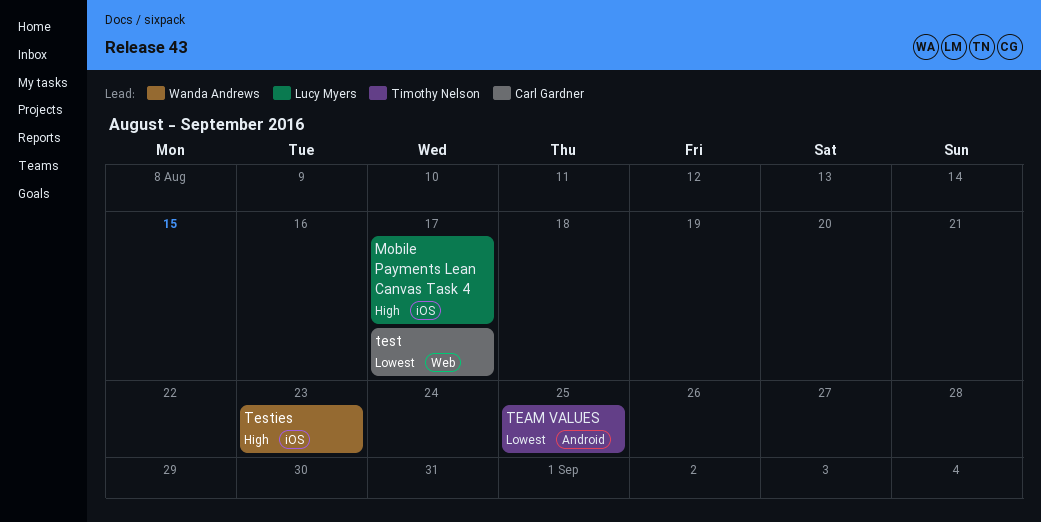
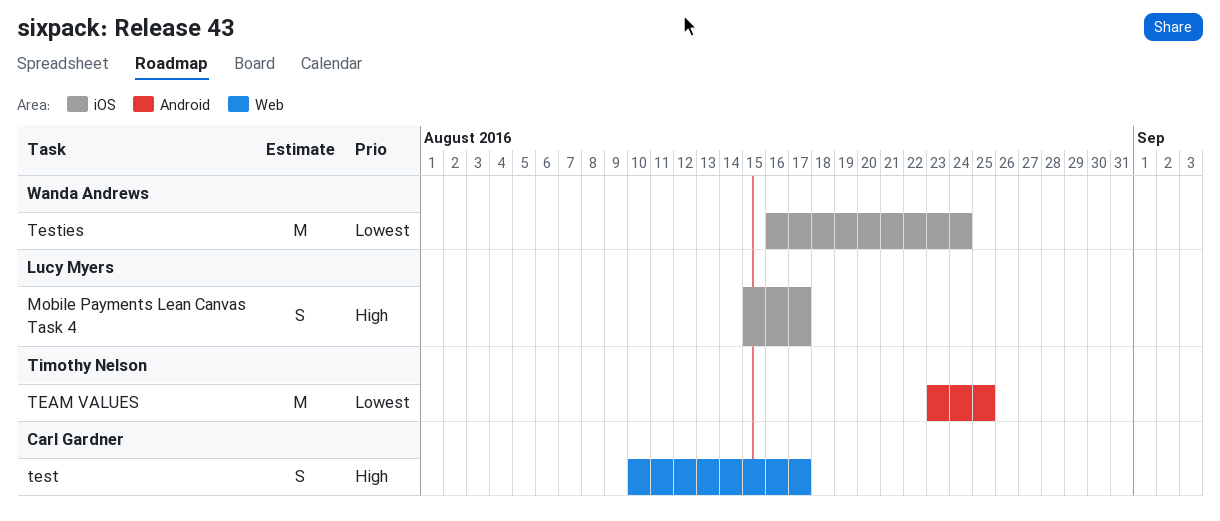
test, priority: Lowest -> High
Testies, priority: High -> Lowest
Testies, due: Aug 23 -> Aug 24

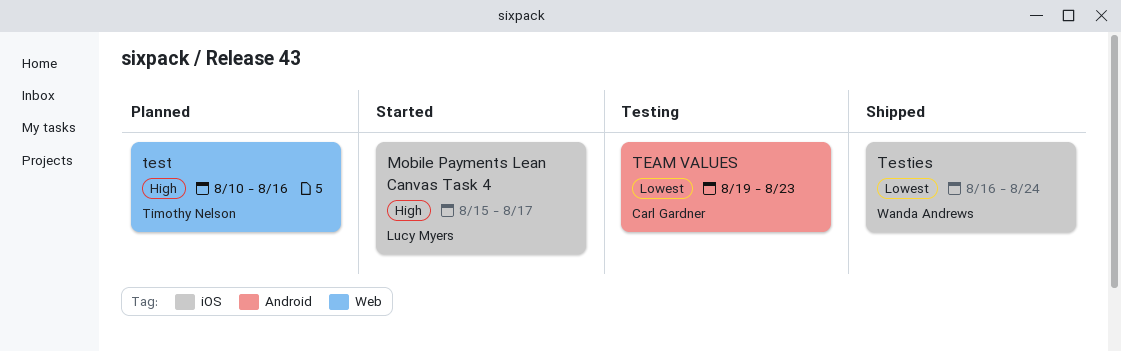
TEAM VALUES, owner: Timothy Nelson -> Carl Gardner
TEAM VALUES, start: Aug 23 -> Aug 19
TEAM VALUES, due: Aug 25 -> Aug 23
test, owner: Carl Gardner -> Timothy Nelson
test, due: Aug 17 -> Aug 16

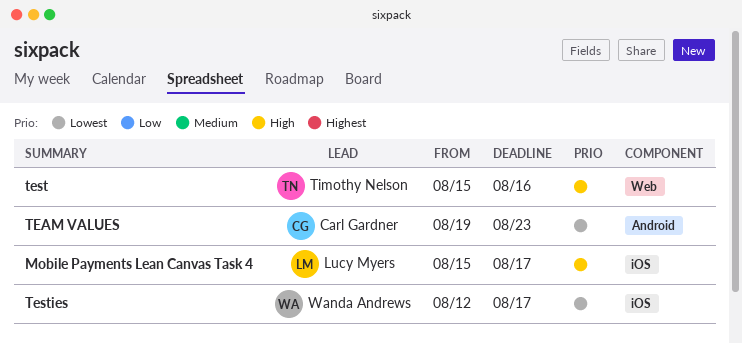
test, start: Aug 10 -> Aug 15
Testies, start: Aug 16 -> Aug 12
Testies, due: Aug 24 -> Aug 17

